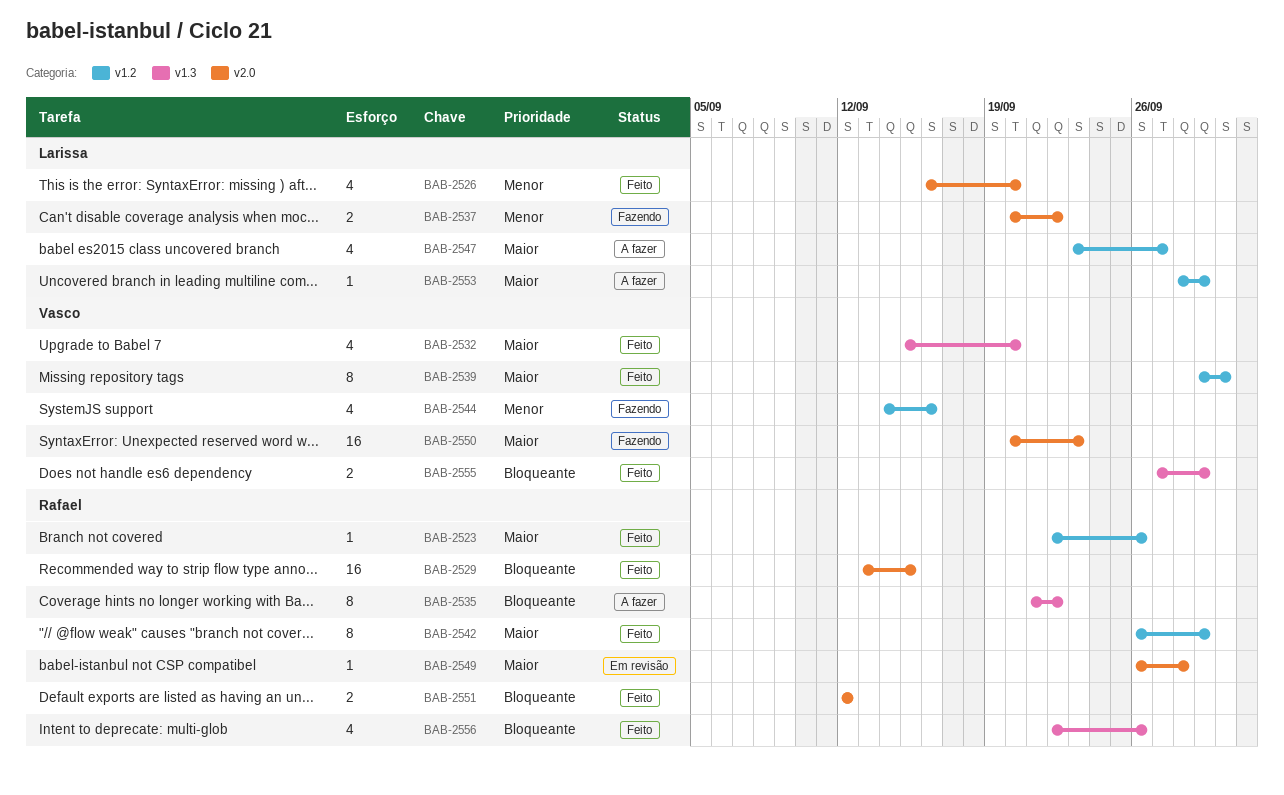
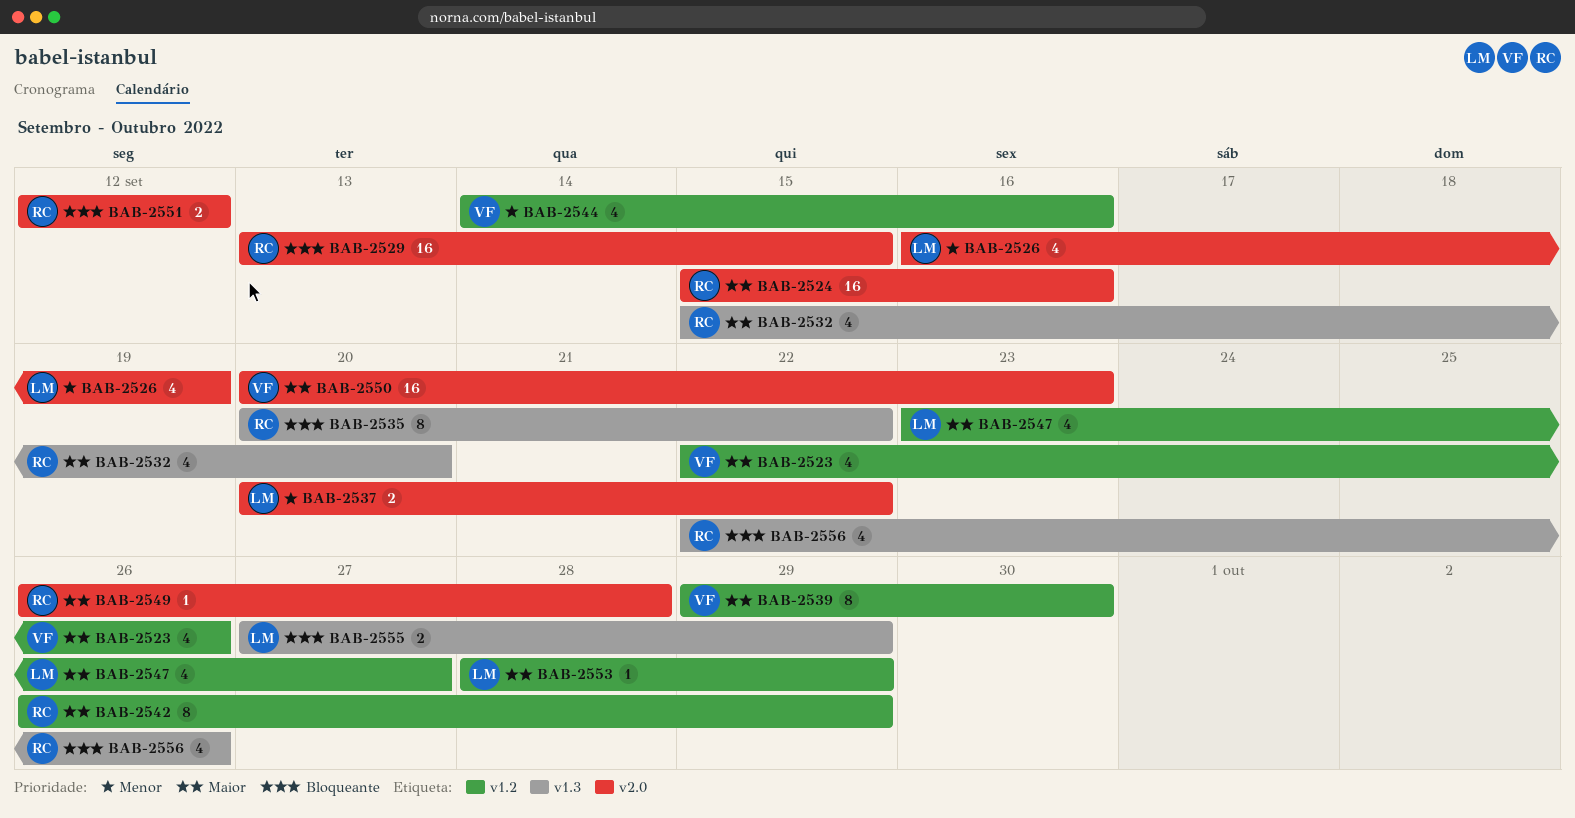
BAB-2523, owner: Rafael -> Vasco
BAB-2523, estimate: 1 -> 4
BAB-2524: none -> present
BAB-2526, due: Sep 20 -> Sep 19
BAB-2532, owner: Vasco -> Rafael
BAB-2535, start: Sep 21 -> Sep 20
BAB-2555, owner: Vasco -> Larissa

